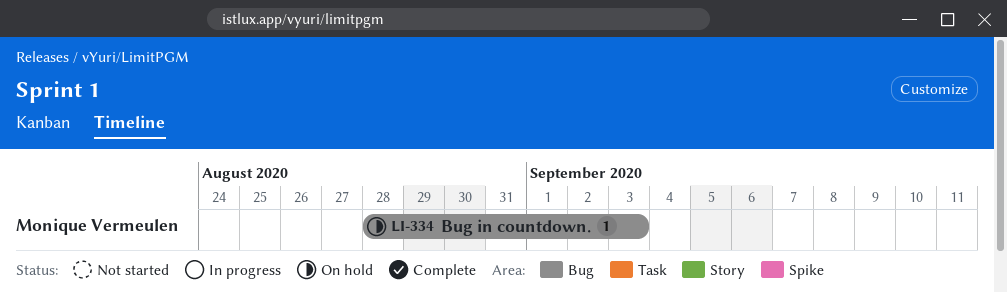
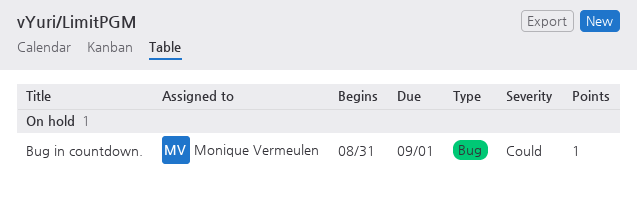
Bug in countdown., start: Aug 28 -> Aug 31
Bug in countdown., due: Sep 3 -> Sep 1

